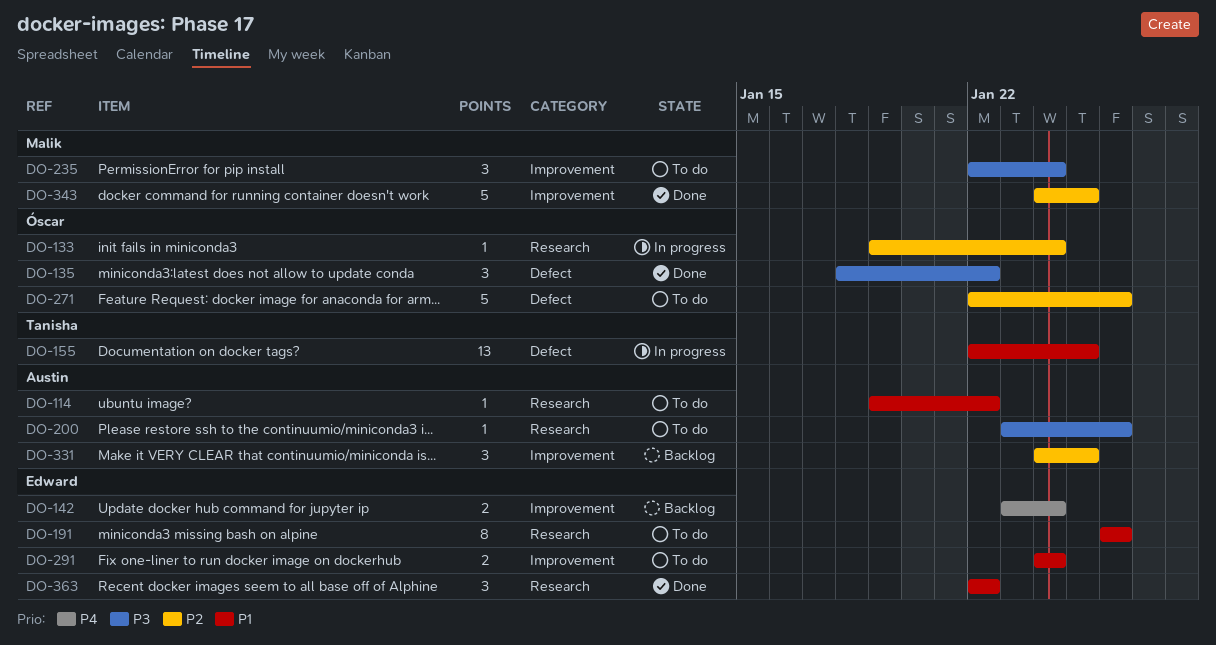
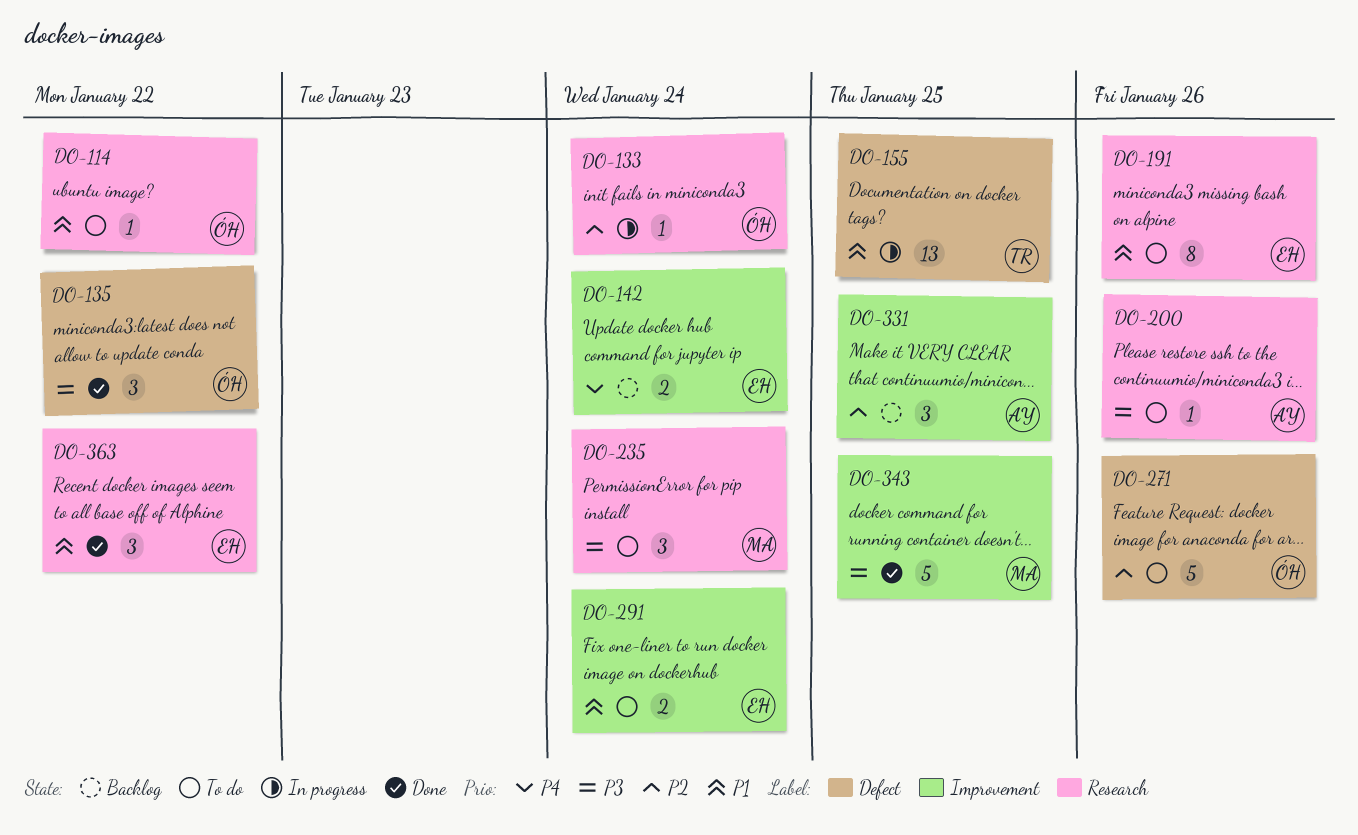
DO-114, owner: Austin -> Óscar
DO-235, label: Improvement -> Research
DO-343, priority: P2 -> P3

